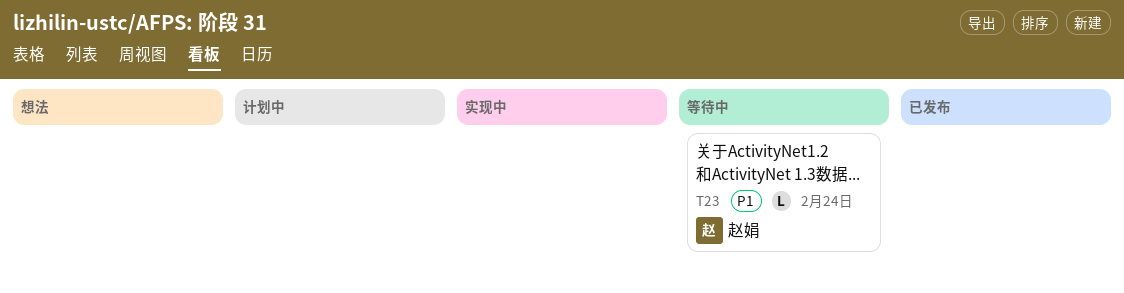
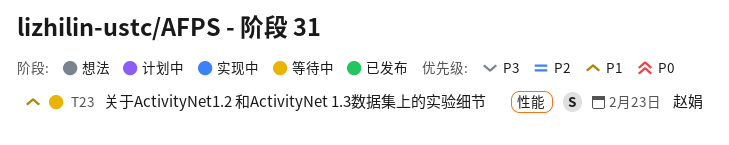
T23, estimate: L -> S
T23, due: Feb 24 -> Feb 23

